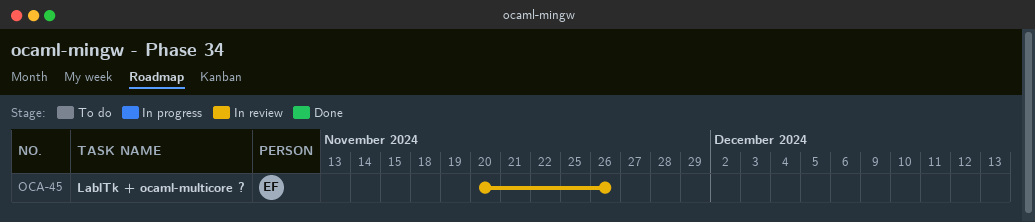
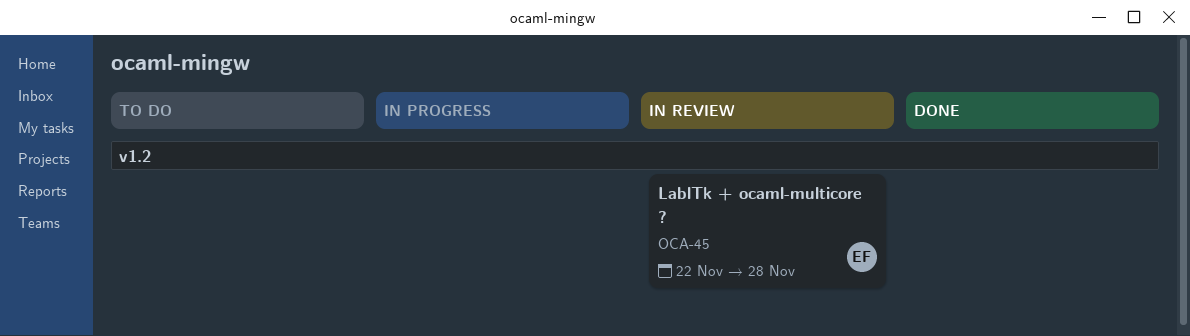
OCA-45, start: Nov 20 -> Nov 22
OCA-45, due: Nov 26 -> Nov 28

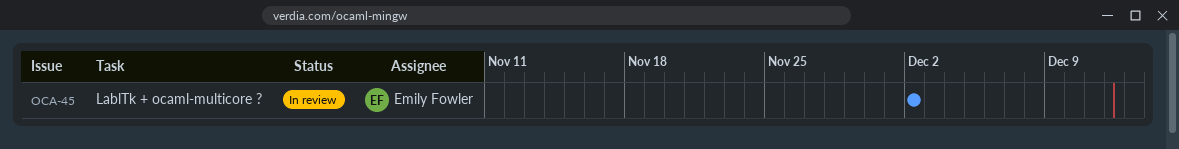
OCA-45, start: Nov 22 -> Dec 2
OCA-45, due: Nov 28 -> Dec 2

